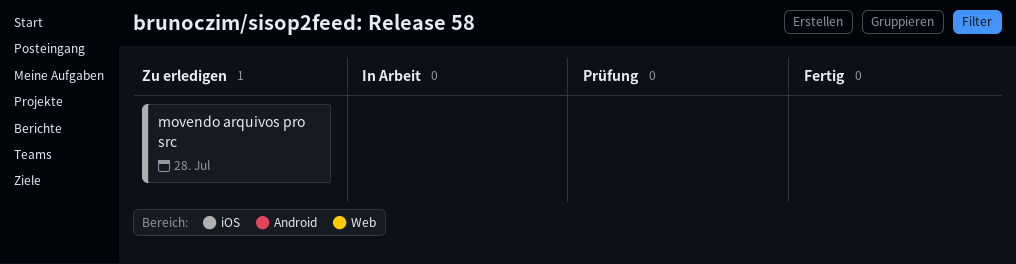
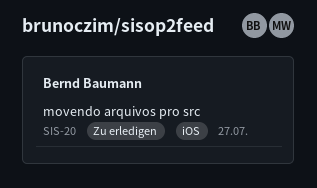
movendo arquivos pro src, due: Jul 28 -> Jul 27

